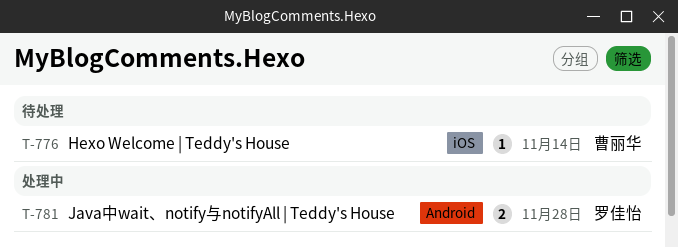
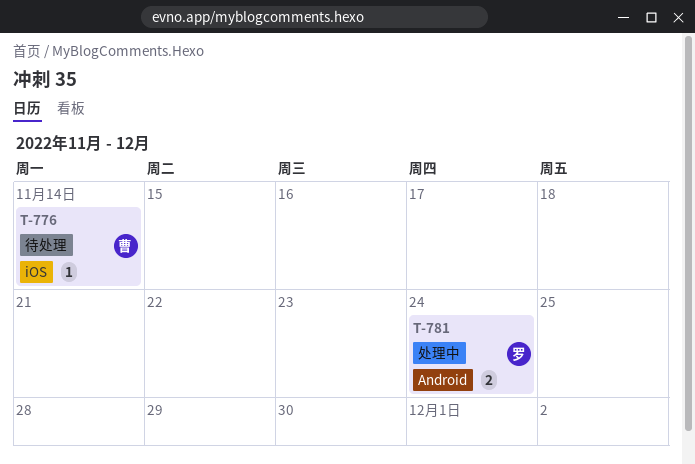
T-781, due: Nov 28 -> Nov 24

